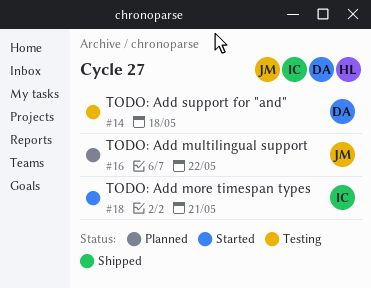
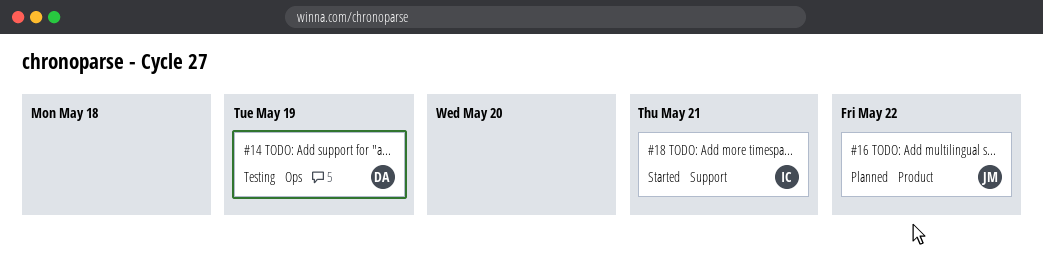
#14, due: May 18 -> May 19

